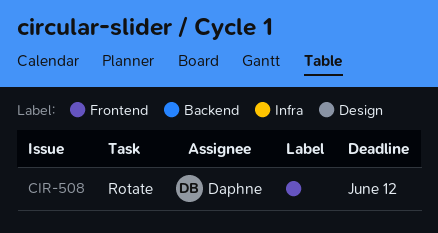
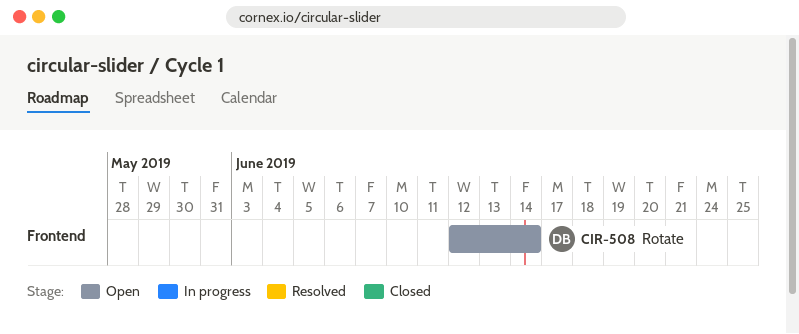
CIR-508, due: Jun 12 -> Jun 14

